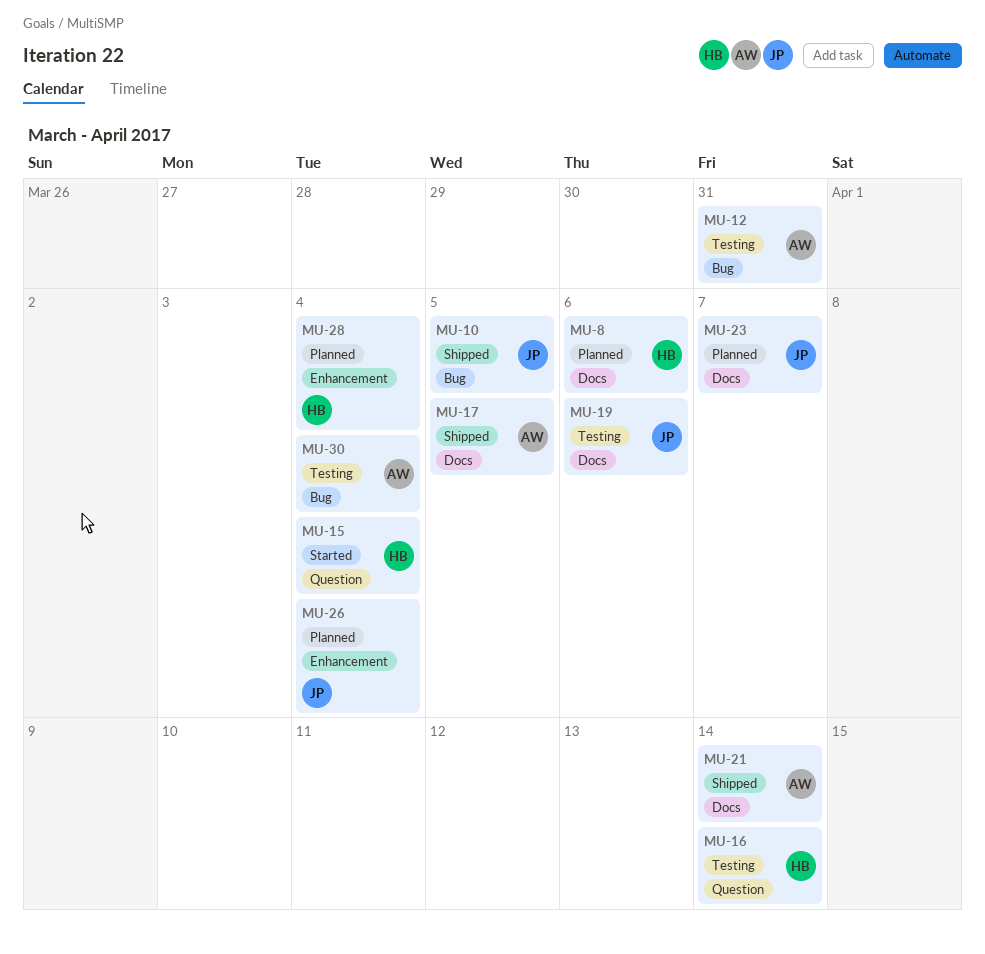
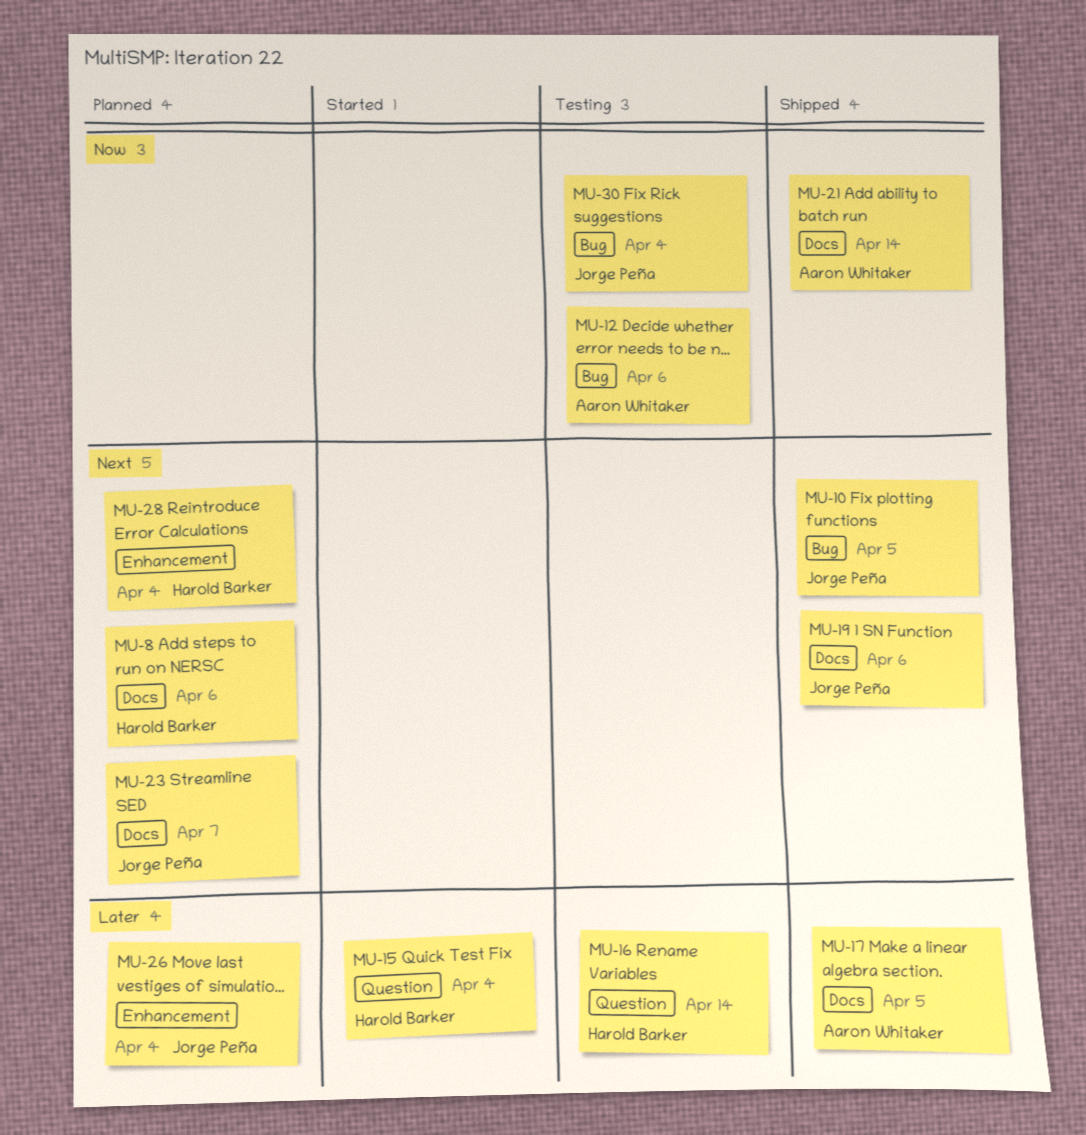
MU-12, due: Mar 31 -> Apr 6
MU-19, status: Testing -> Shipped
MU-30, owner: Aaron Whitaker -> Jorge Peña

